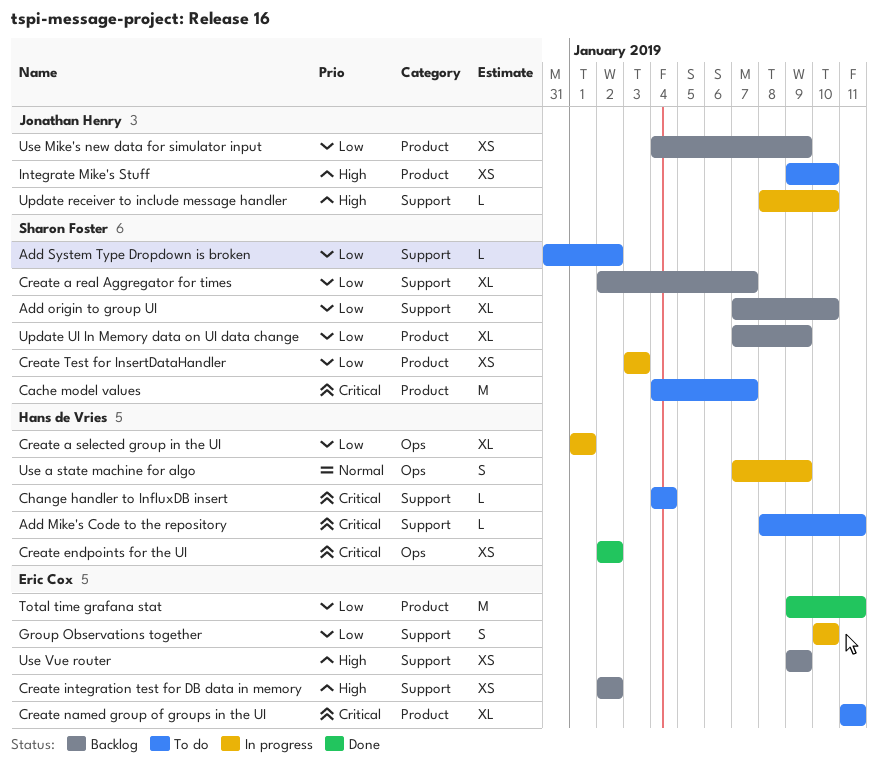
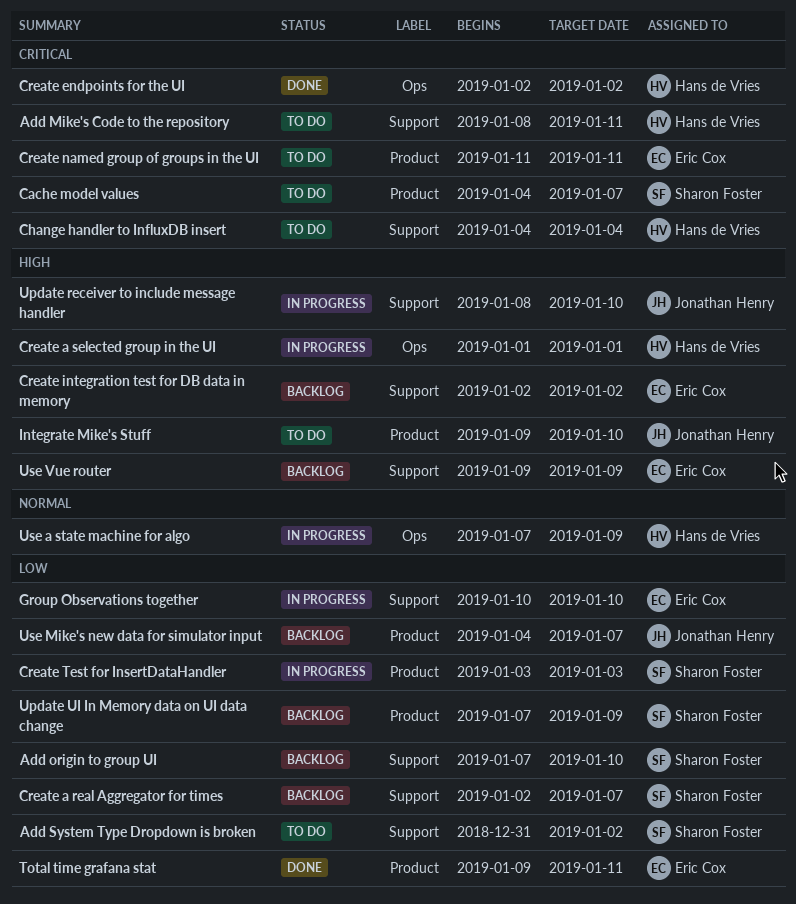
Create a selected group in the UI, priority: Low -> High
Use Mike's new data for simulator input, due: Jan 9 -> Jan 7

